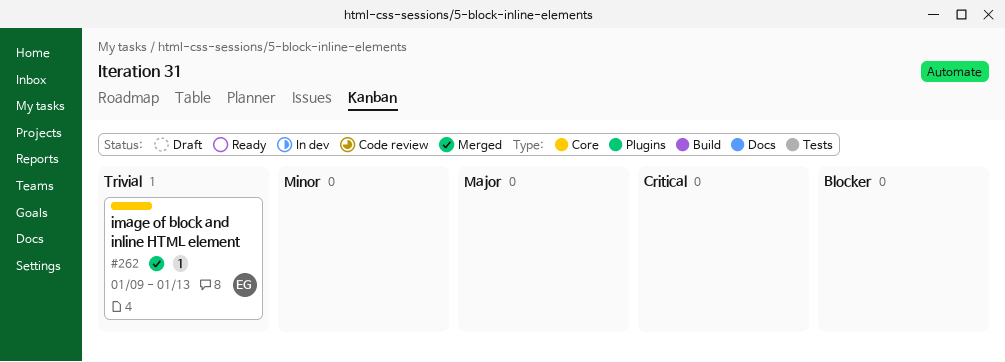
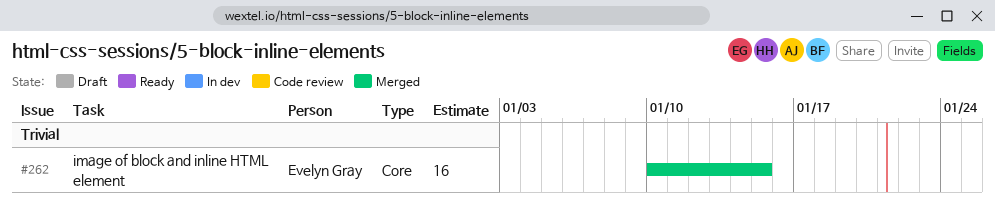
#262, estimate: 1 -> 16
#262, start: Jan 9 -> Jan 10
#262, due: Jan 13 -> Jan 15

